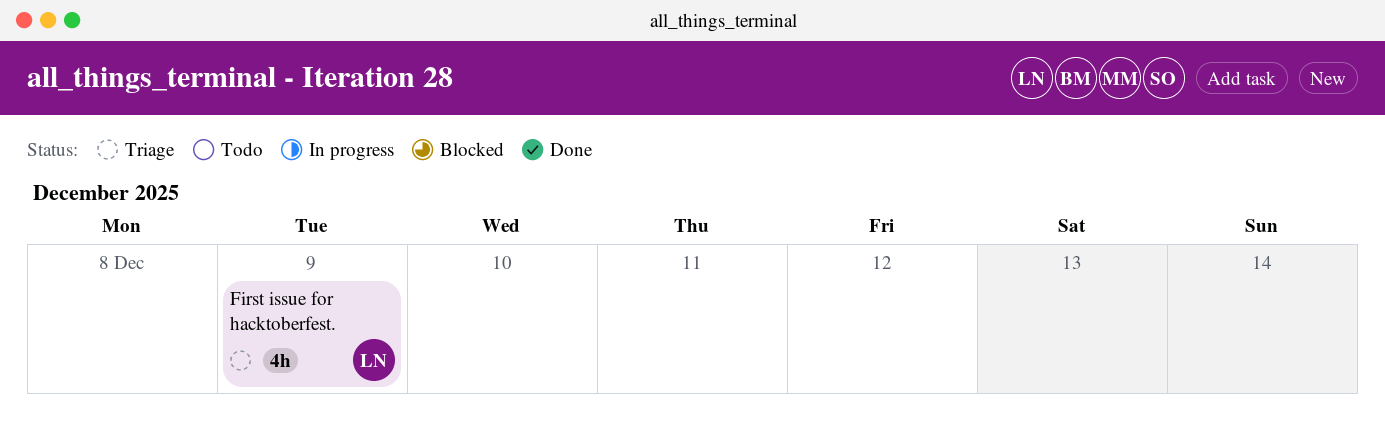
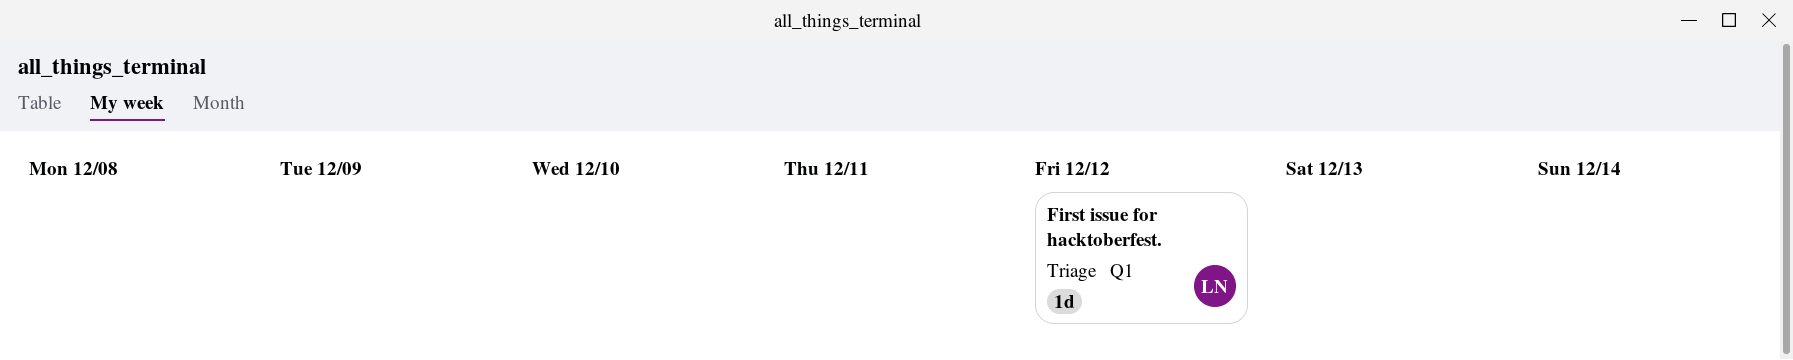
First issue for hacktoberfest., estimate: 4h -> 1d
First issue for hacktoberfest., due: Dec 9 -> Dec 12

